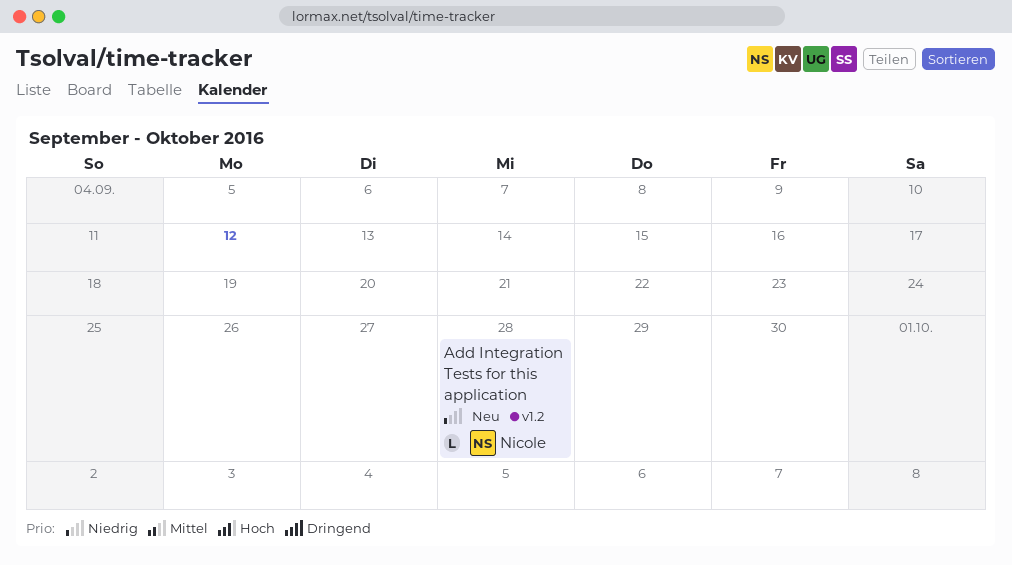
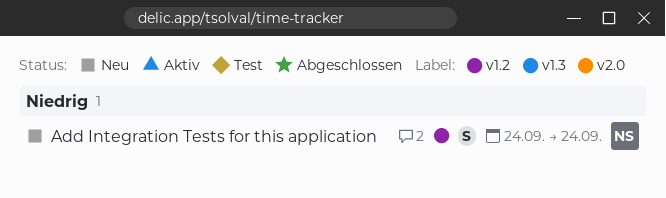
Add Integration Tests for this application, estimate: L -> S
Add Integration Tests for this application, due: Sep 28 -> Sep 24

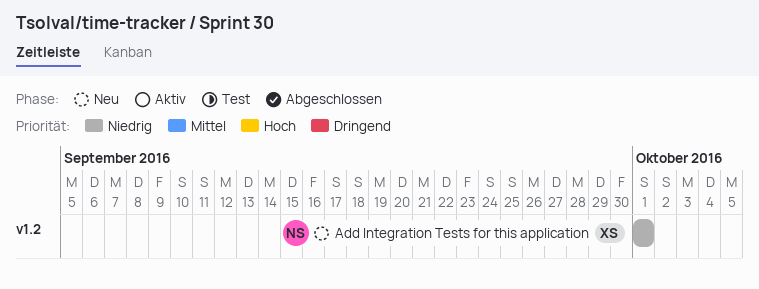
Add Integration Tests for this application, estimate: S -> XS
Add Integration Tests for this application, start: Sep 24 -> Oct 1
Add Integration Tests for this application, due: Sep 24 -> Oct 1

